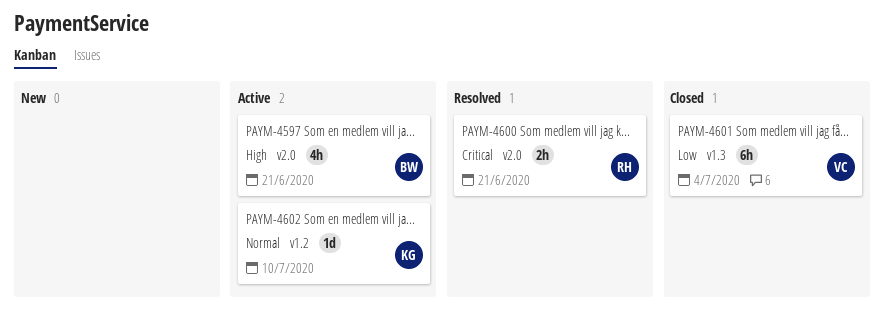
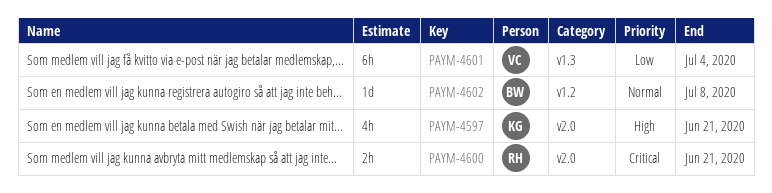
PAYM-4597, owner: BW -> KG
PAYM-4602, owner: KG -> BW
PAYM-4602, due: Jul 10 -> Jul 8

